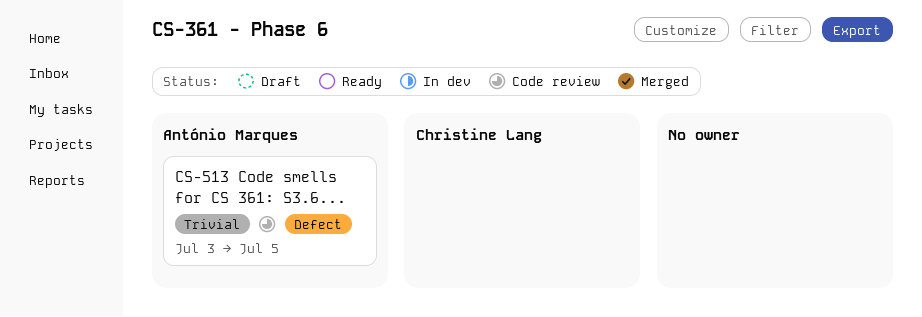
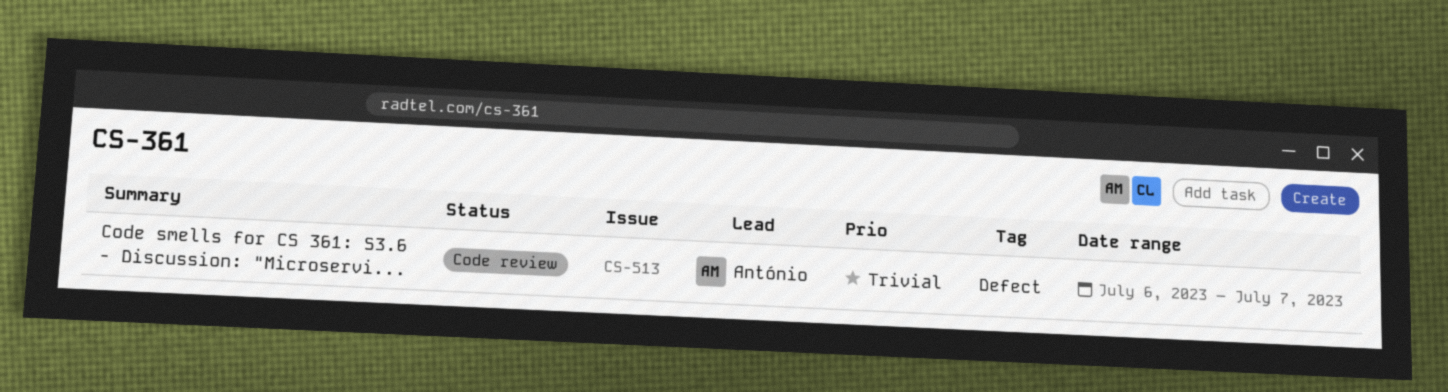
CS-513, start: Jul 3 -> Jul 6
CS-513, due: Jul 5 -> Jul 7

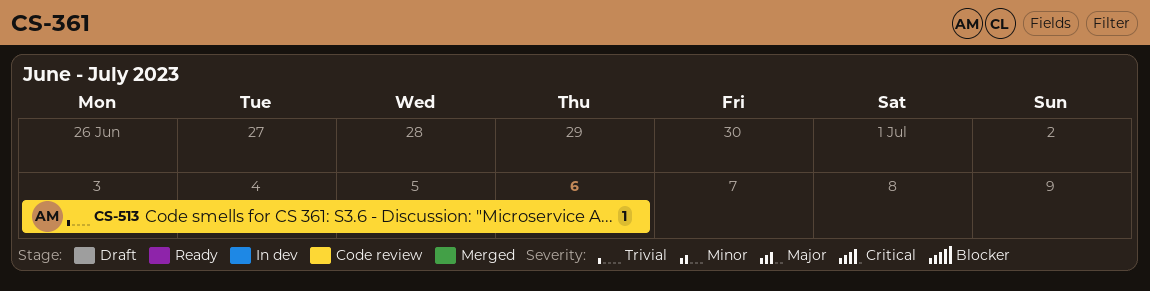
CS-513, start: Jul 6 -> Jul 3
CS-513, due: Jul 7 -> Jul 6

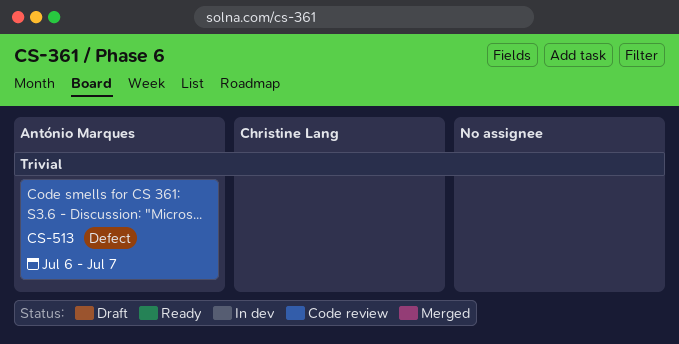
CS-513, start: Jul 3 -> Jul 6
CS-513, due: Jul 6 -> Jul 7

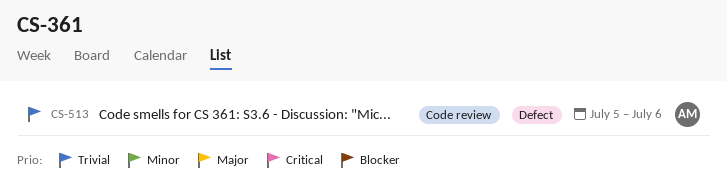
CS-513, start: Jul 6 -> Jul 5
CS-513, due: Jul 7 -> Jul 6

